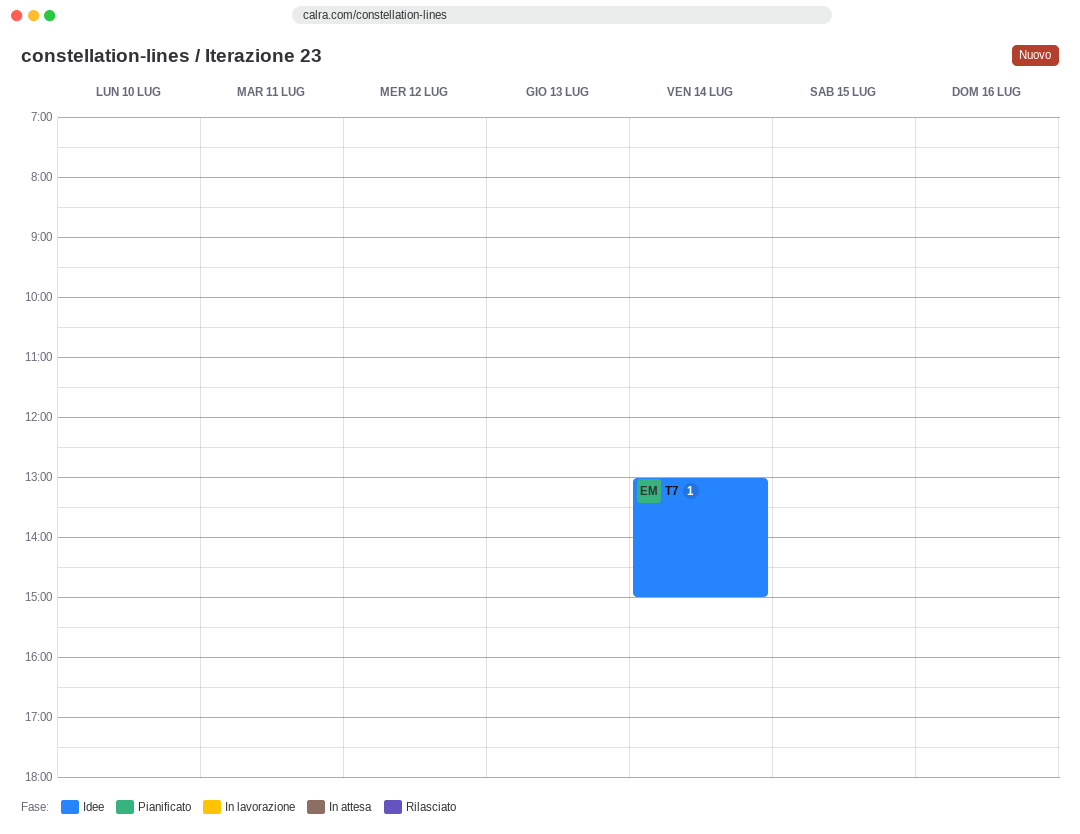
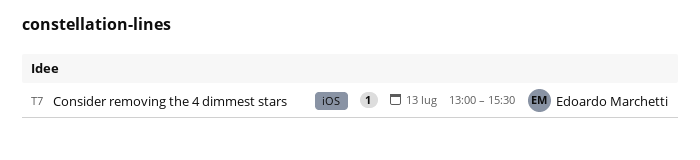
T7, day: Jul 14 -> Jul 13
T7, ends: 15:00 -> 15:30

